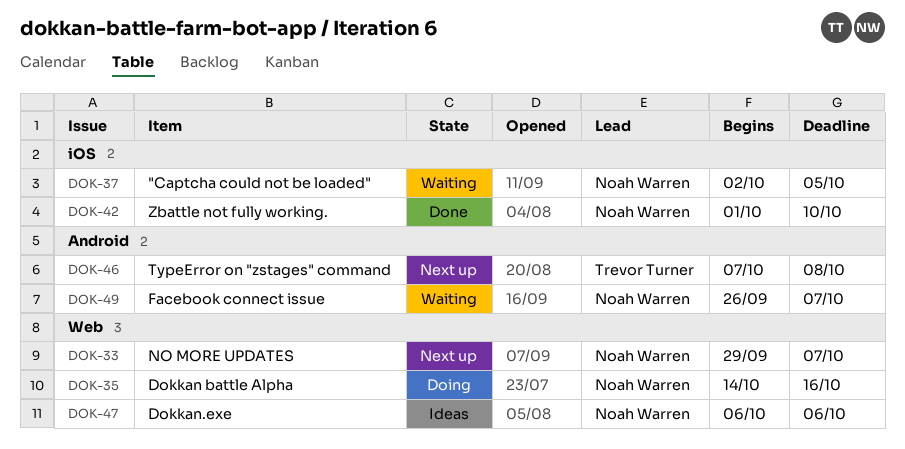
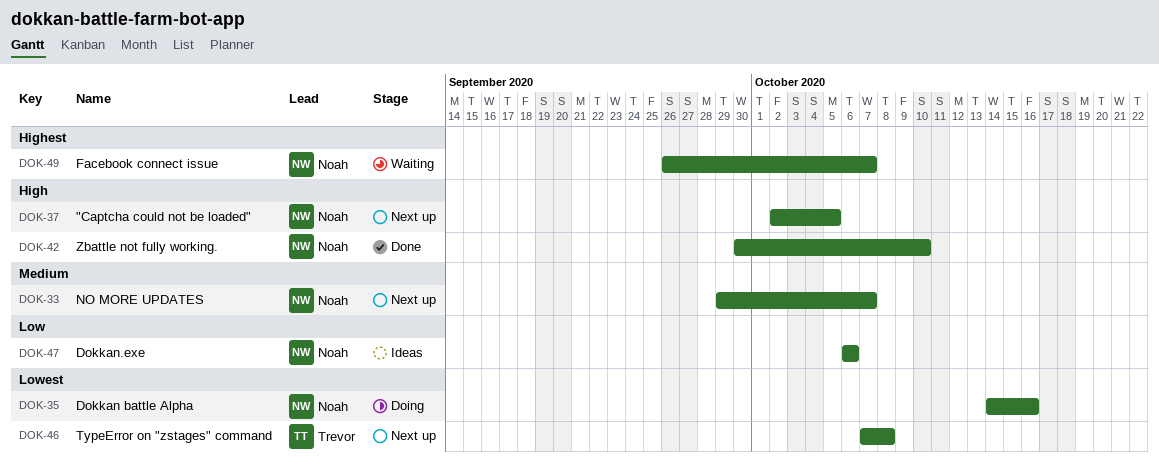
DOK-37, status: Waiting -> Next up
DOK-42, start: Oct 1 -> Sep 30

